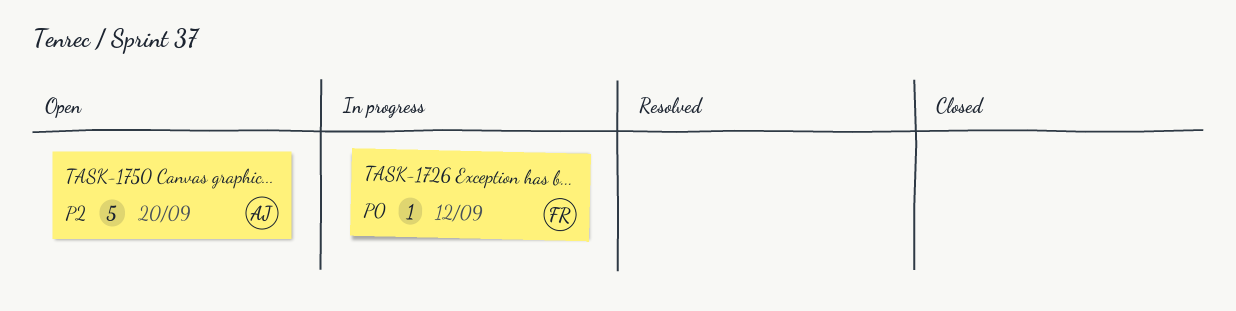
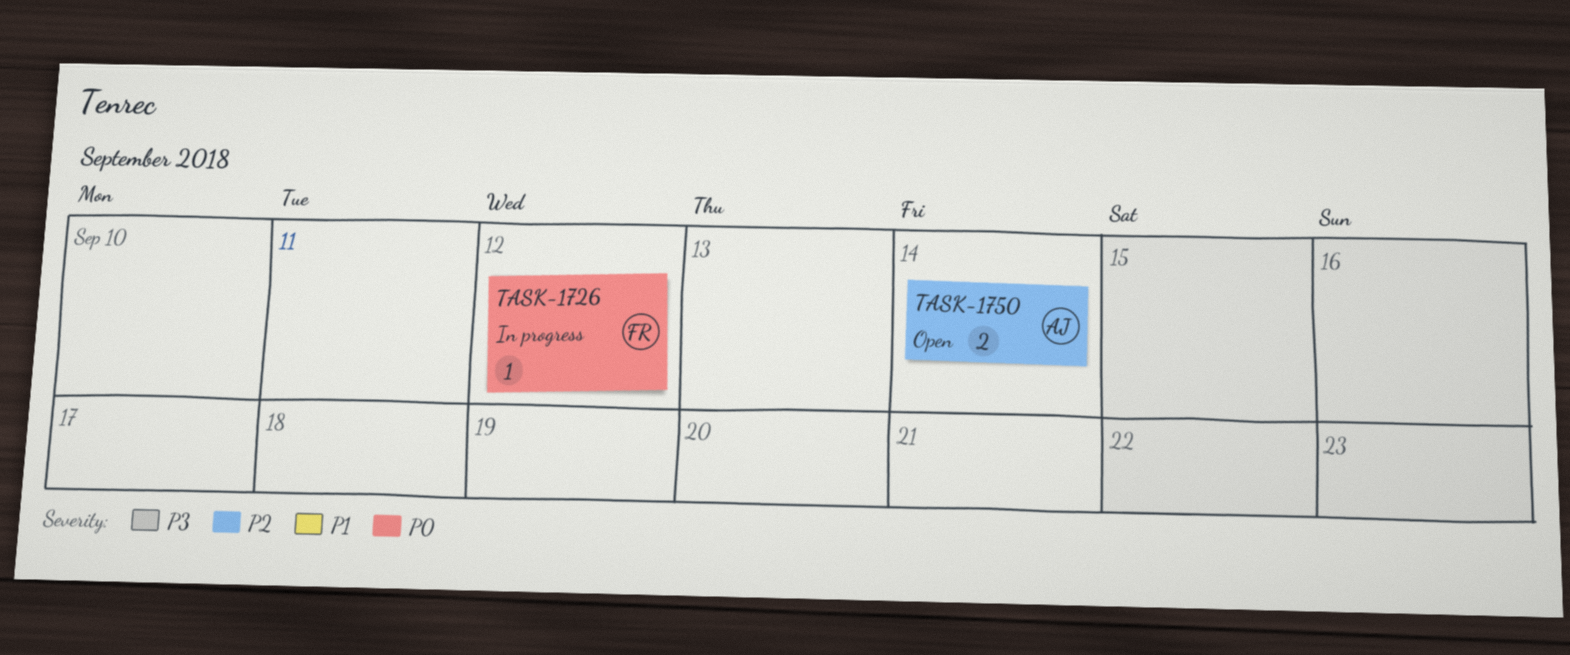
TASK-1750, estimate: 5 -> 2
TASK-1750, due: Sep 20 -> Sep 14

